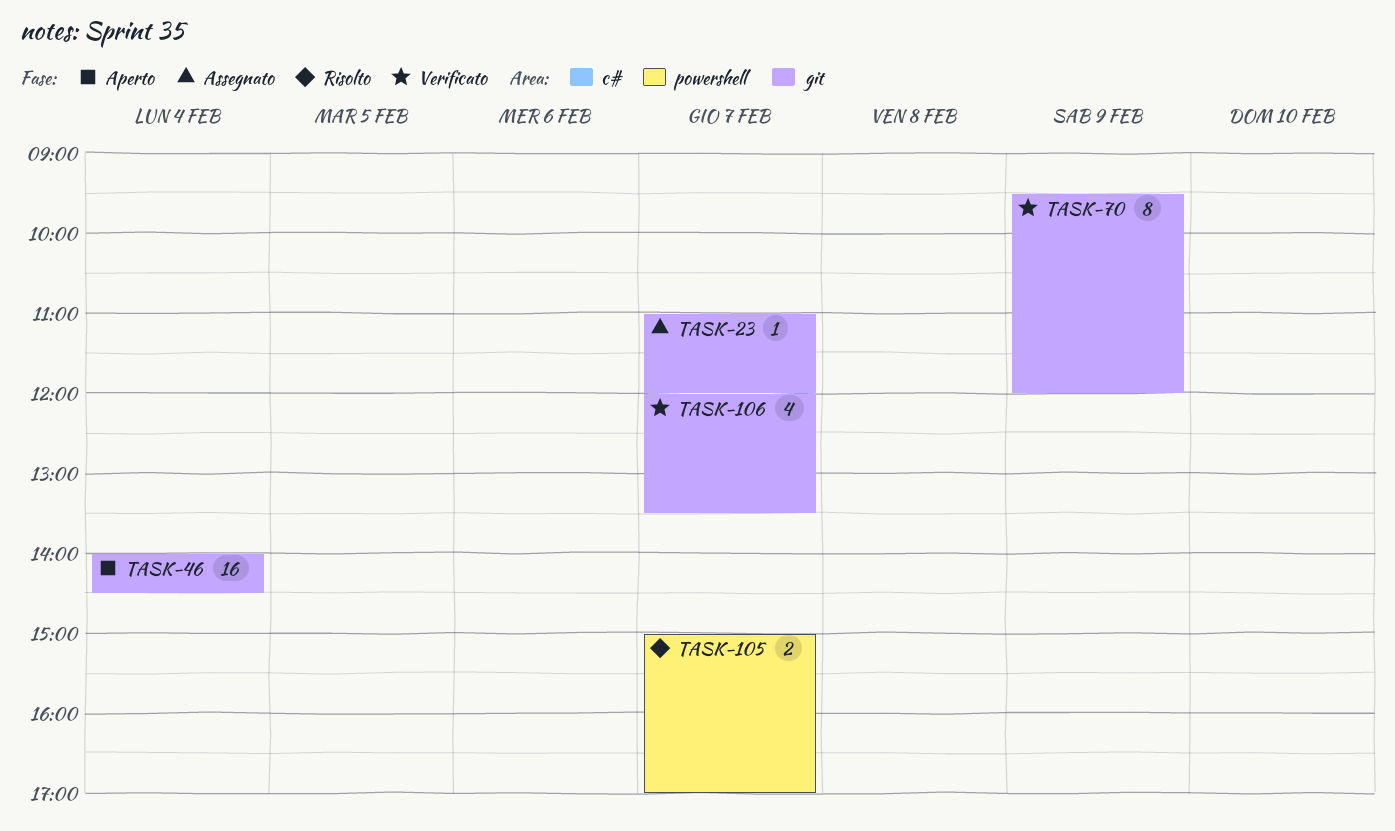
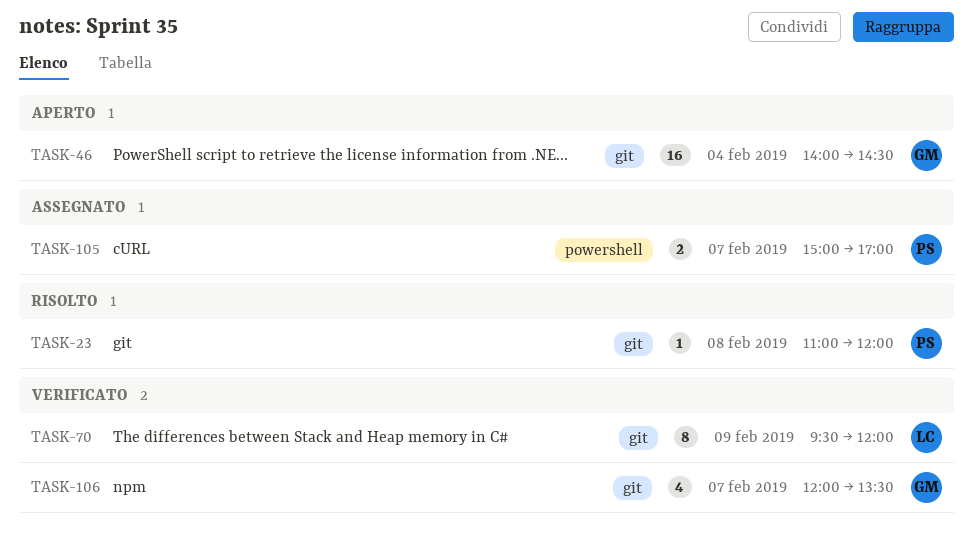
TASK-23, status: Assegnato -> Risolto
TASK-23, day: Feb 7 -> Feb 8
TASK-105, status: Risolto -> Assegnato

